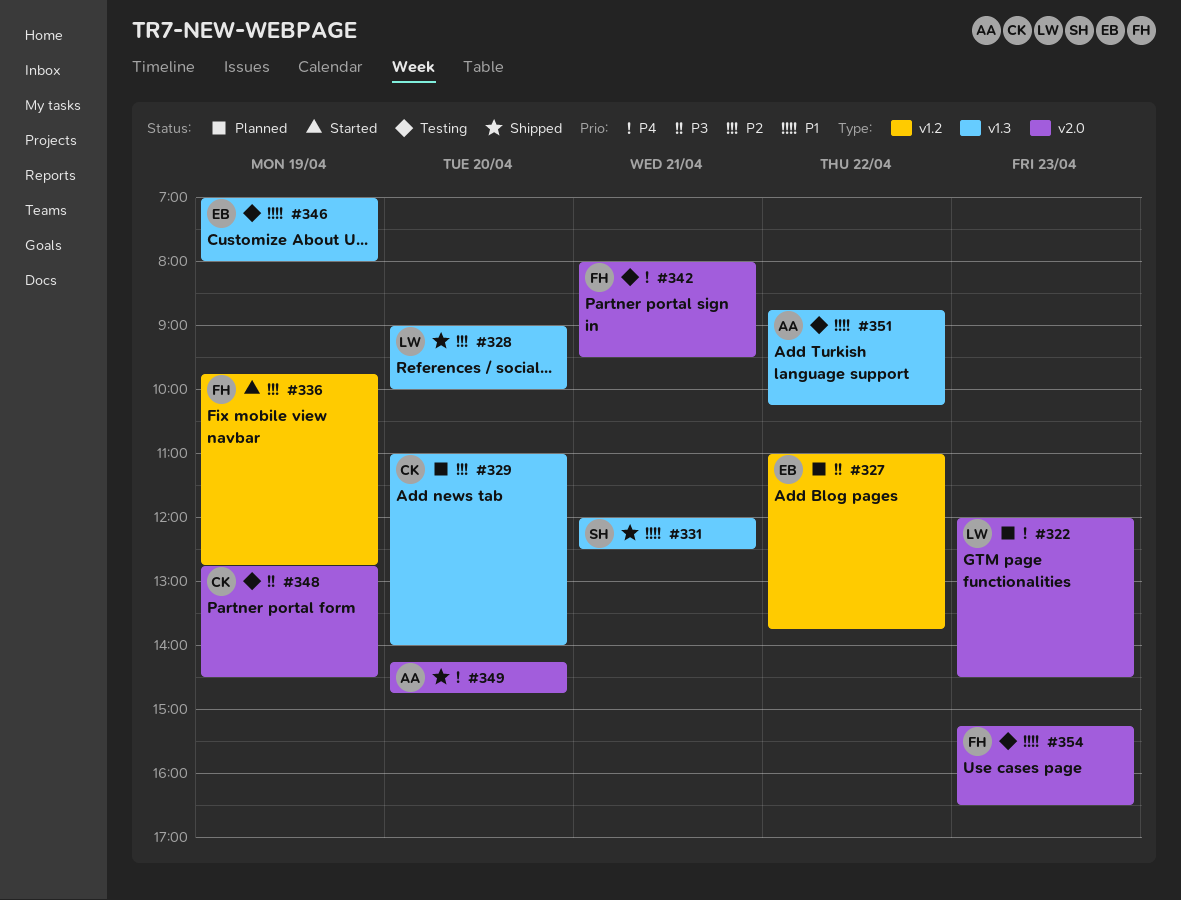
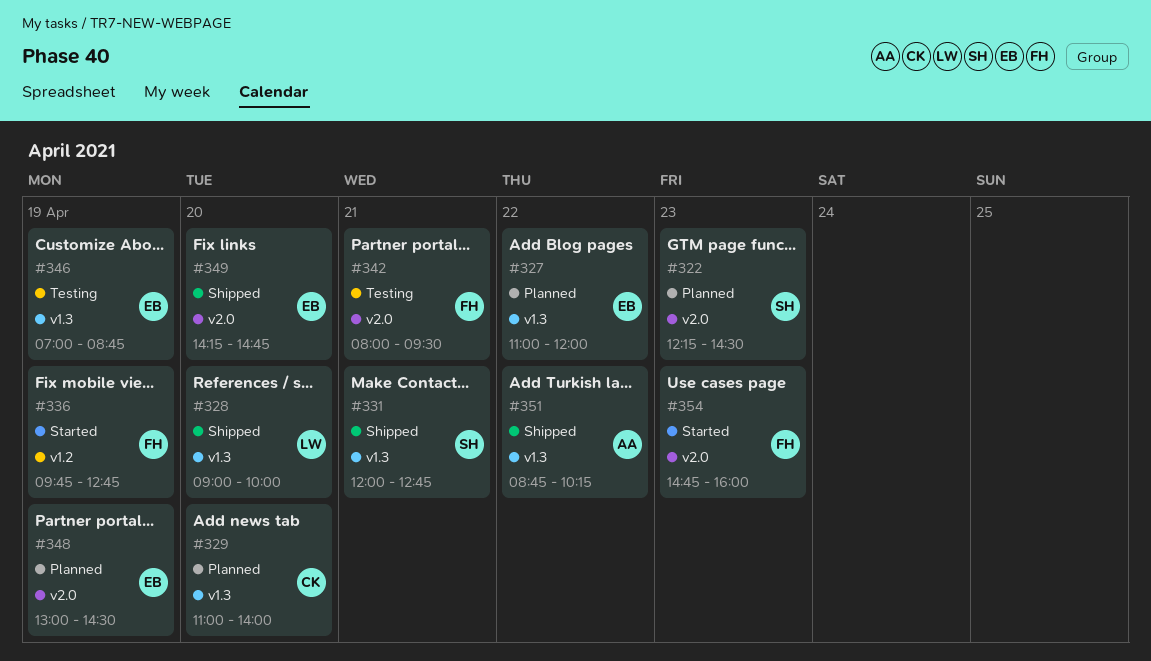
#322, owner: LW -> SH
#322, begins: 12:00 -> 12:15
#327, label: v1.2 -> v1.3
#327, ends: 13:45 -> 12:00
#331, ends: 12:30 -> 12:45
#346, ends: 08:00 -> 08:45
#348, status: Testing -> Planned
#348, owner: CK -> EB
#348, begins: 12:45 -> 13:00
#349, owner: AA -> EB
#351, status: Testing -> Shipped
#354, status: Testing -> Started
#354, begins: 15:15 -> 14:45
#354, ends: 16:30 -> 16:00

